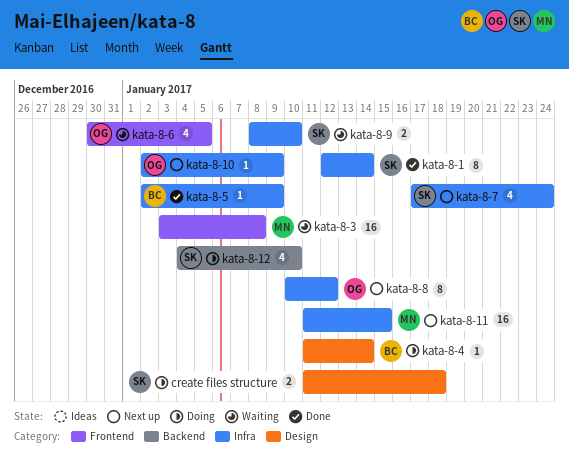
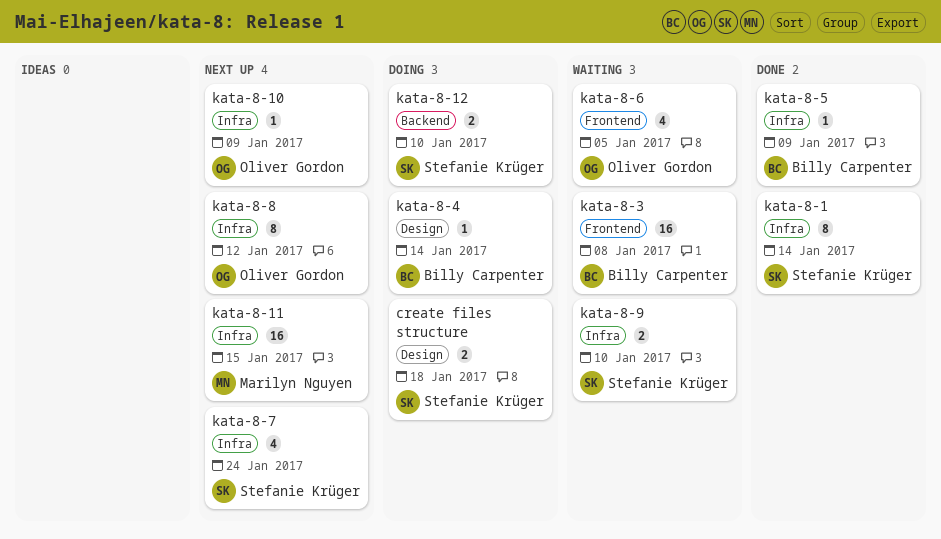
kata-8-12, estimate: 4 -> 2
kata-8-3, owner: Marilyn Nguyen -> Billy Carpenter

